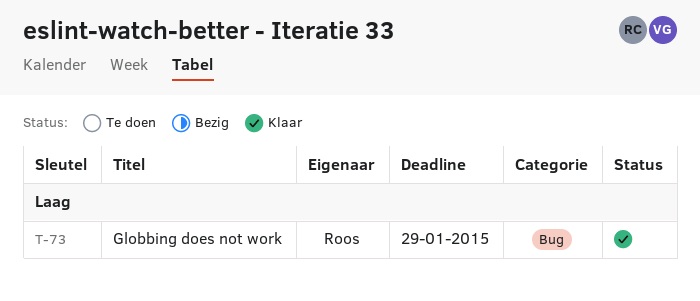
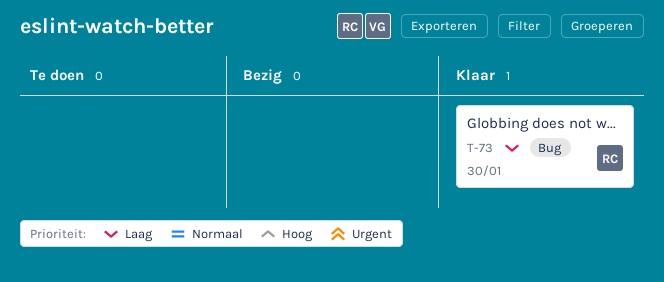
T-73, due: Jan 29 -> Jan 30

